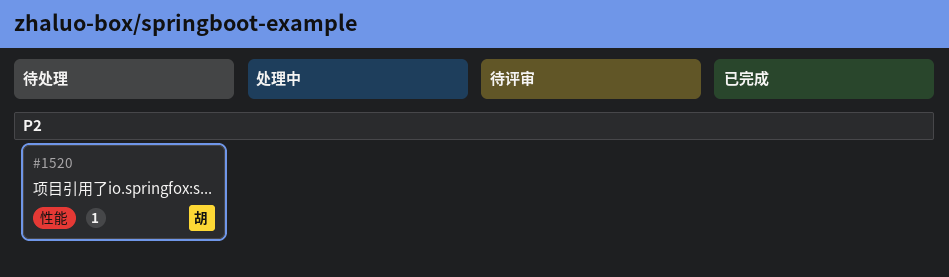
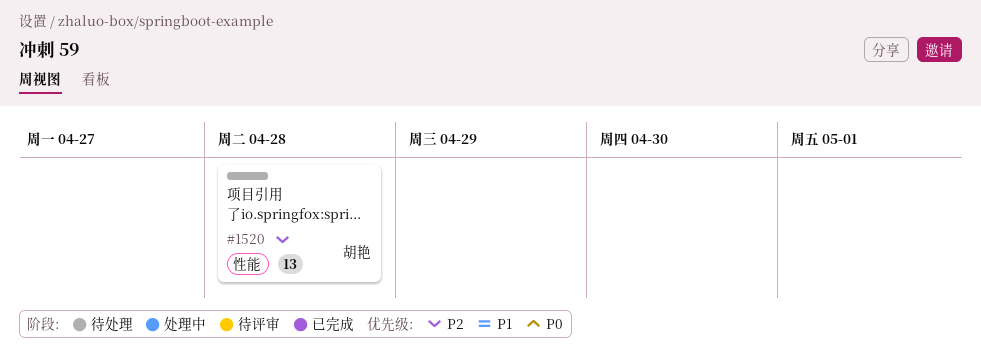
#1520, estimate: 1 -> 13

